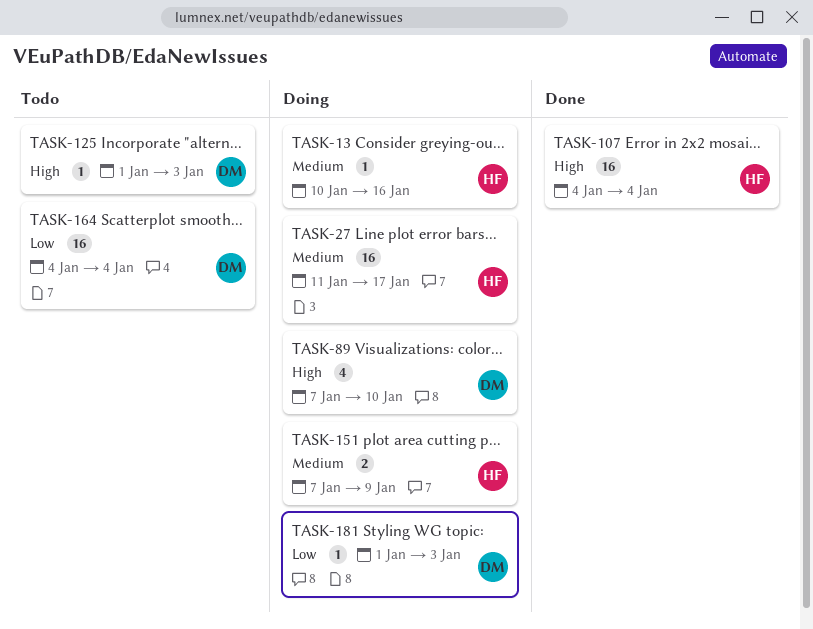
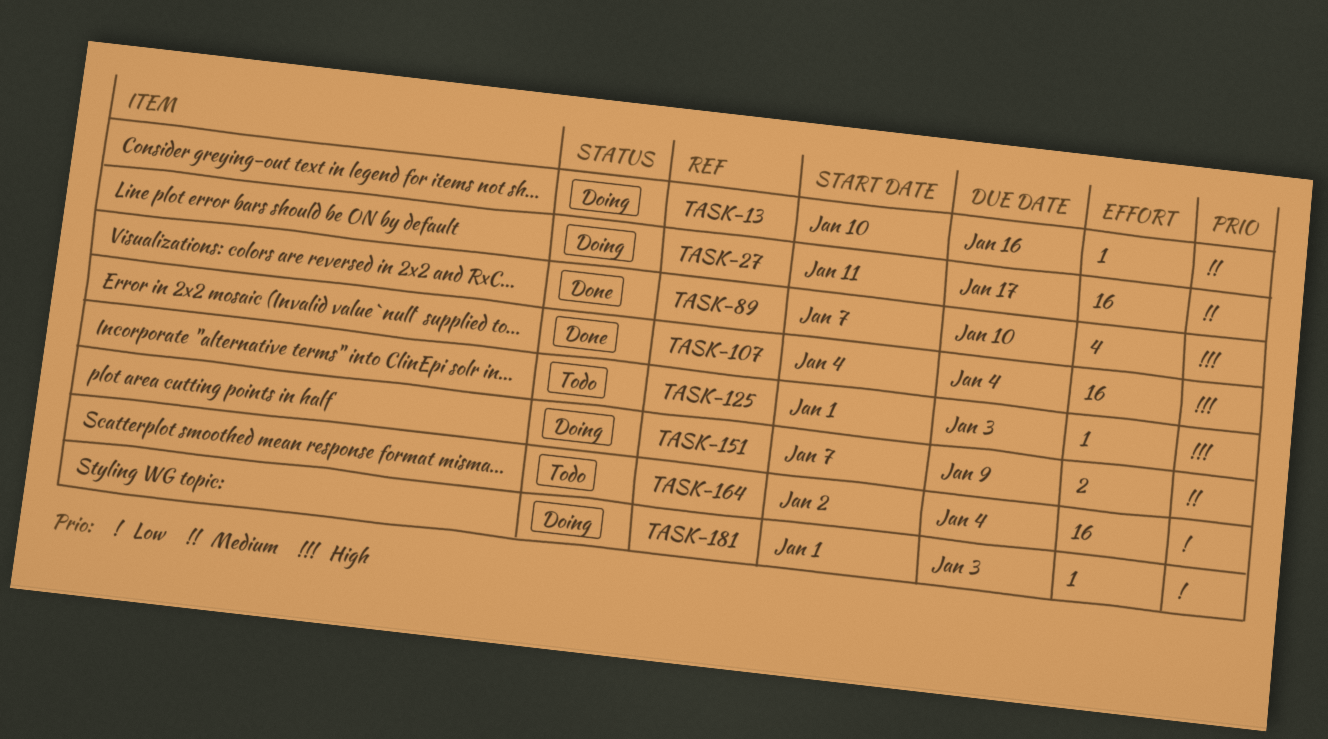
TASK-89, status: Doing -> Done
TASK-164, start: Jan 4 -> Jan 2

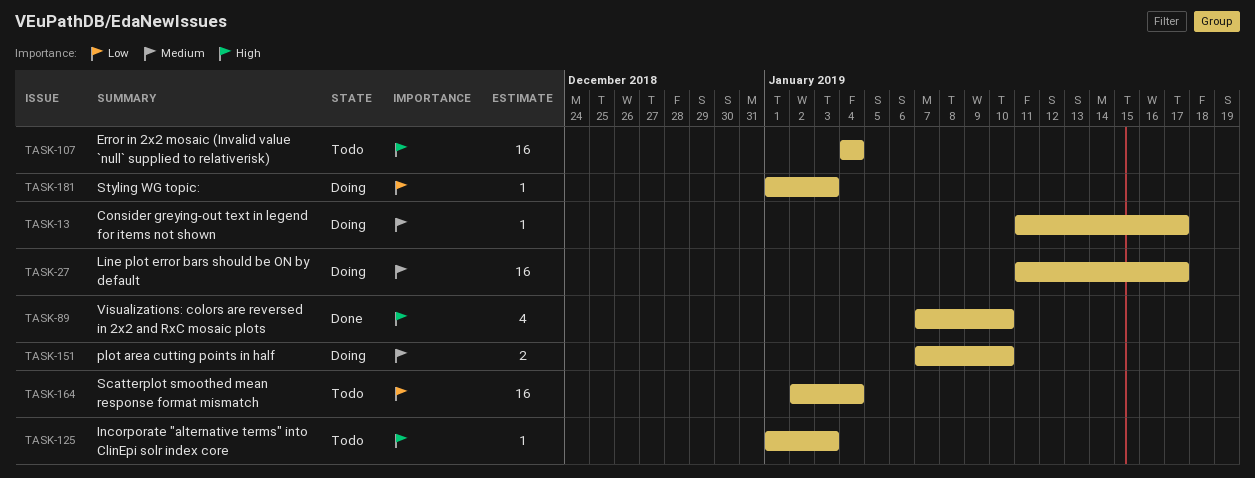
TASK-13, start: Jan 10 -> Jan 11
TASK-13, due: Jan 16 -> Jan 17
TASK-107, status: Done -> Todo
TASK-151, due: Jan 9 -> Jan 10

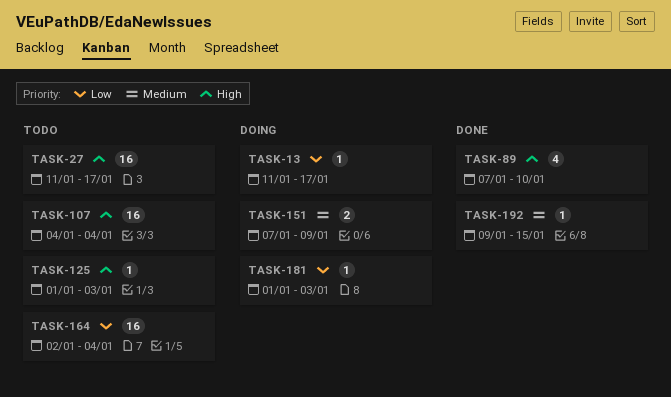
TASK-13, priority: Medium -> Low
TASK-27, status: Doing -> Todo
TASK-27, priority: Medium -> High
TASK-151, due: Jan 10 -> Jan 9
TASK-192: none -> present

